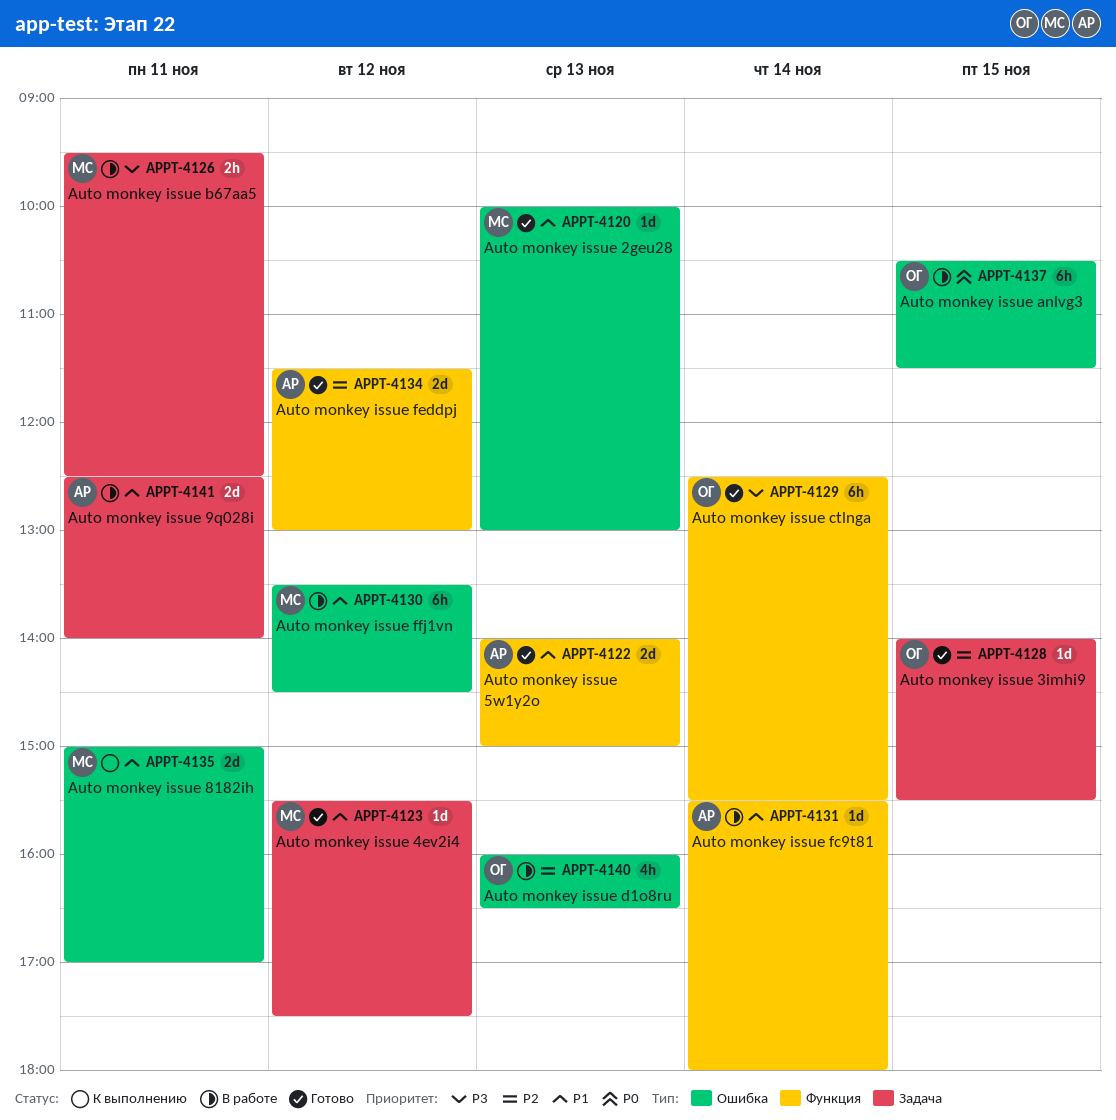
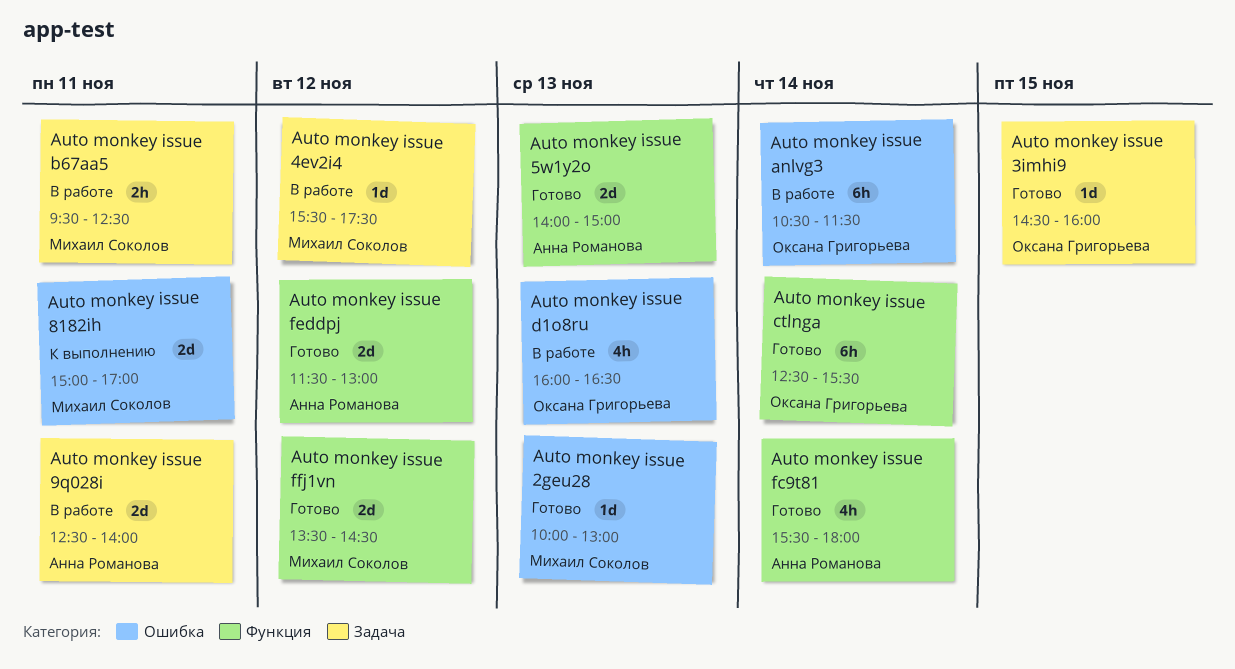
Auto monkey issue 3imhi9, begins: 14:00 -> 14:30
Auto monkey issue 3imhi9, ends: 15:30 -> 16:00
Auto monkey issue 4ev2i4, status: Готово -> В работе
Auto monkey issue anlvg3, day: Nov 15 -> Nov 14
Auto monkey issue fc9t81, status: В работе -> Готово
Auto monkey issue fc9t81, estimate: 1d -> 4h
Auto monkey issue ffj1vn, status: В работе -> Готово
Auto monkey issue ffj1vn, label: Ошибка -> Функция
Auto monkey issue ffj1vn, estimate: 6h -> 2d

